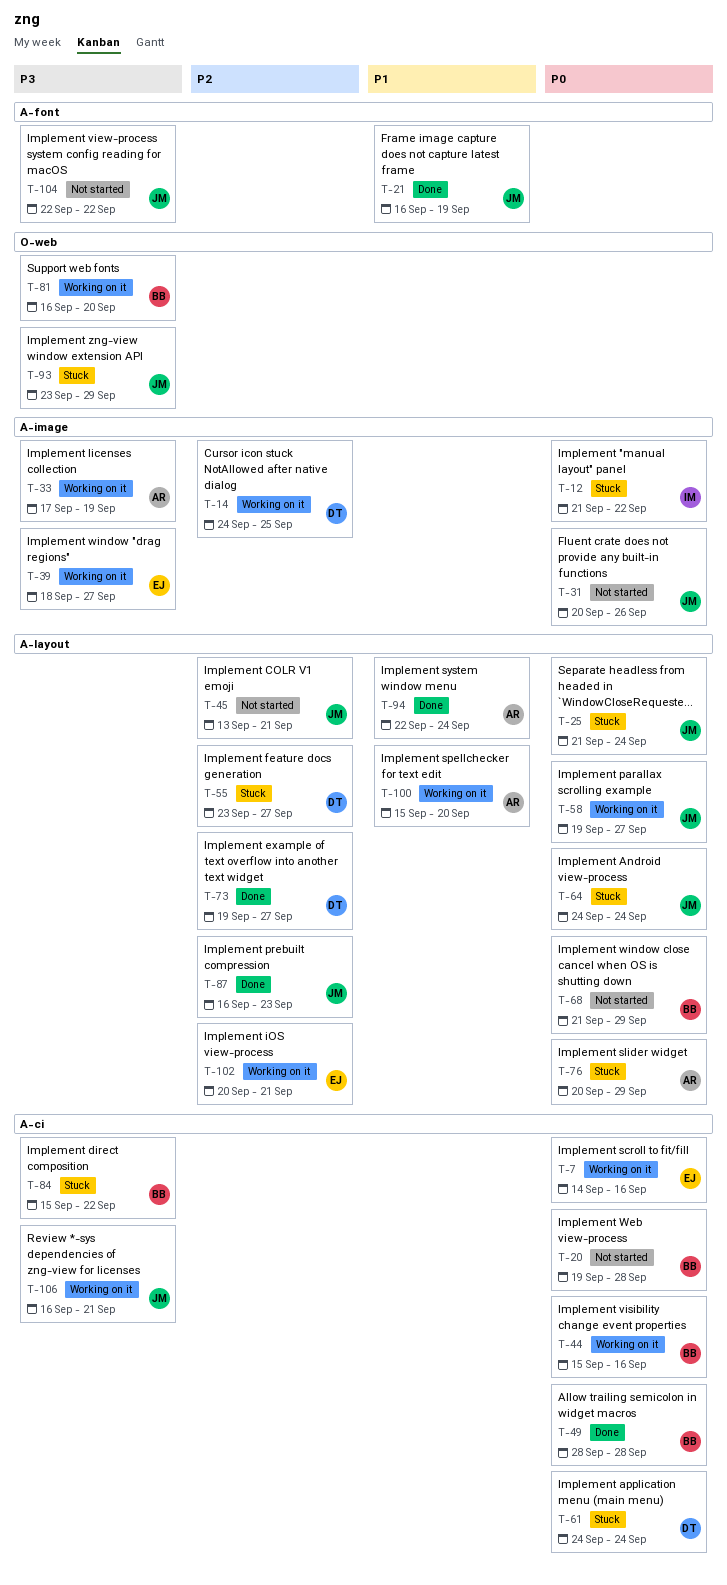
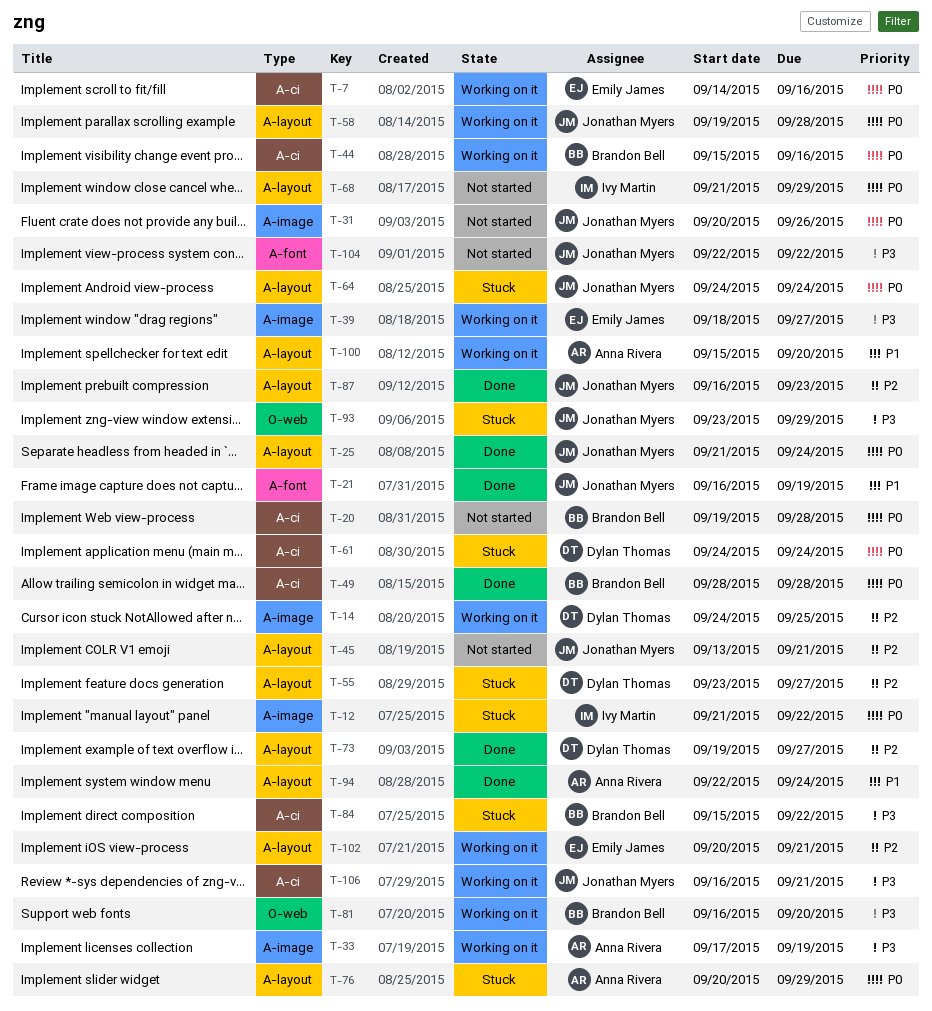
T-25, status: Stuck -> Done
T-58, due: Sep 27 -> Sep 28
T-68, owner: Brandon Bell -> Ivy Martin

